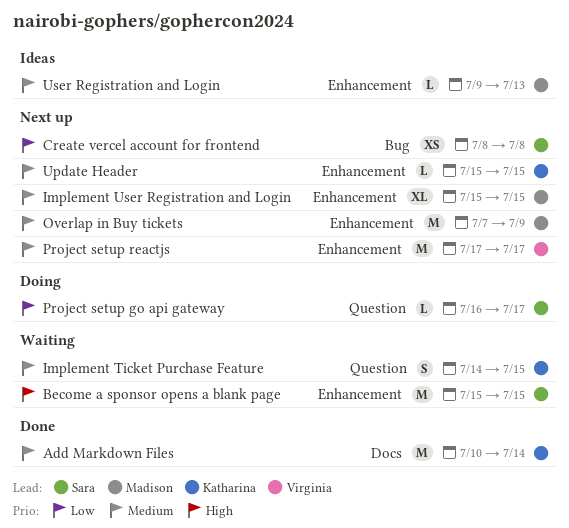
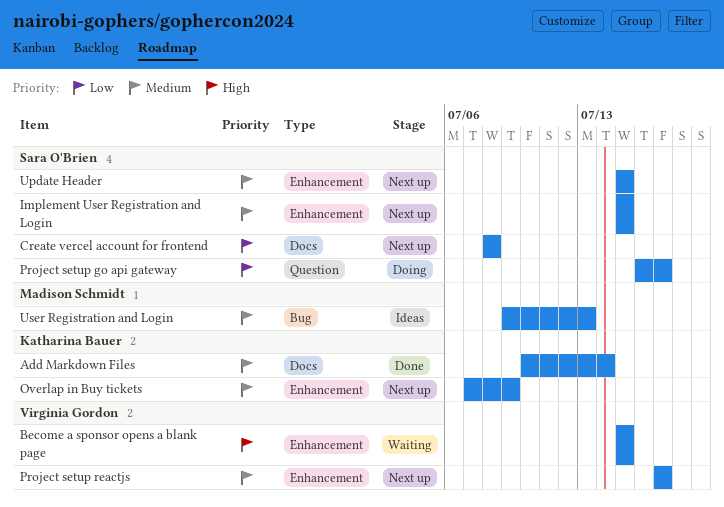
Become a sponsor opens a blank page, owner: Sara O'Brien -> Virginia Gordon
Create vercel account for frontend, label: Bug -> Docs
Implement Ticket Purchase Feature: present -> none
Implement User Registration and Login, owner: Madison Schmidt -> Sara O'Brien
Overlap in Buy tickets, owner: Madison Schmidt -> Katharina Bauer
Update Header, owner: Katharina Bauer -> Sara O'Brien
User Registration and Login, label: Enhancement -> Bug

